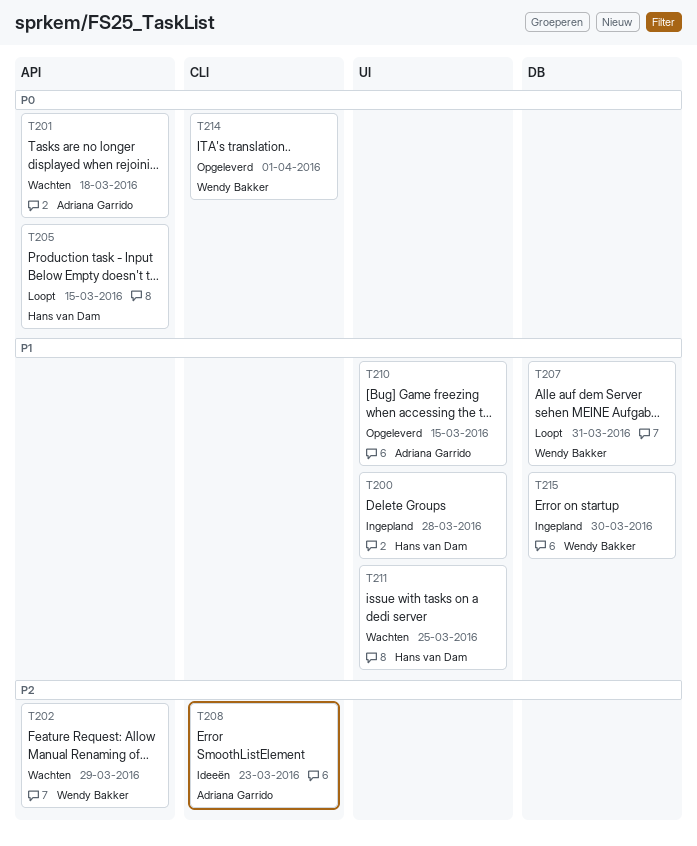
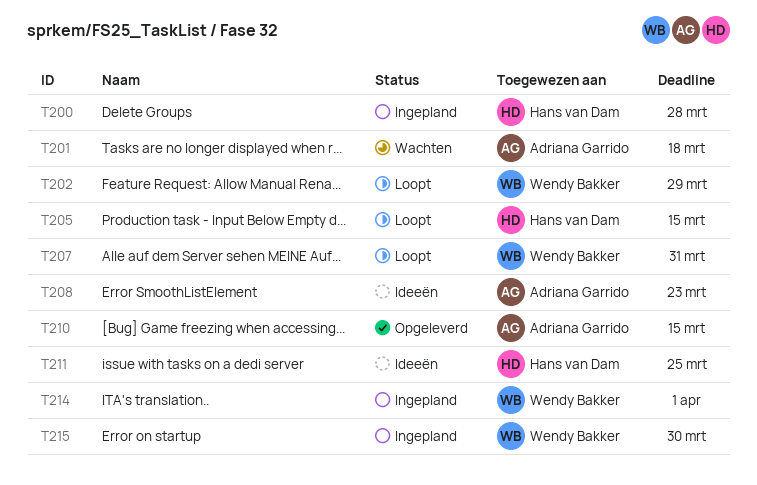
T202, status: Wachten -> Loopt
T211, status: Wachten -> Ideeën
T214, status: Opgeleverd -> Ingepland

